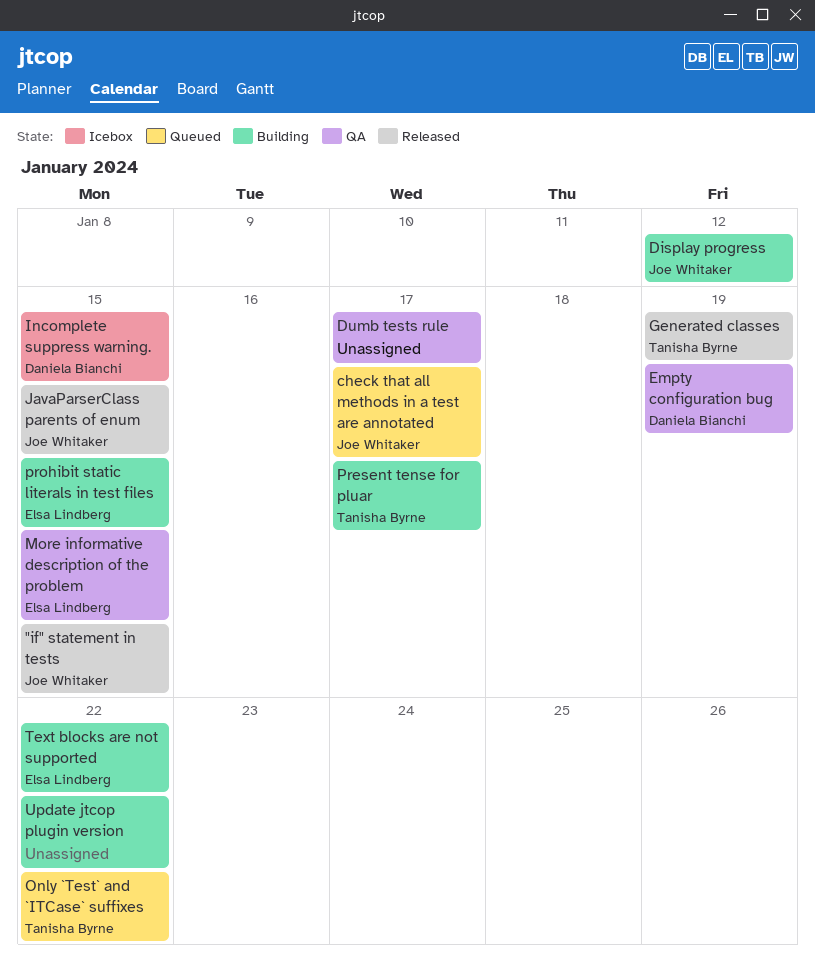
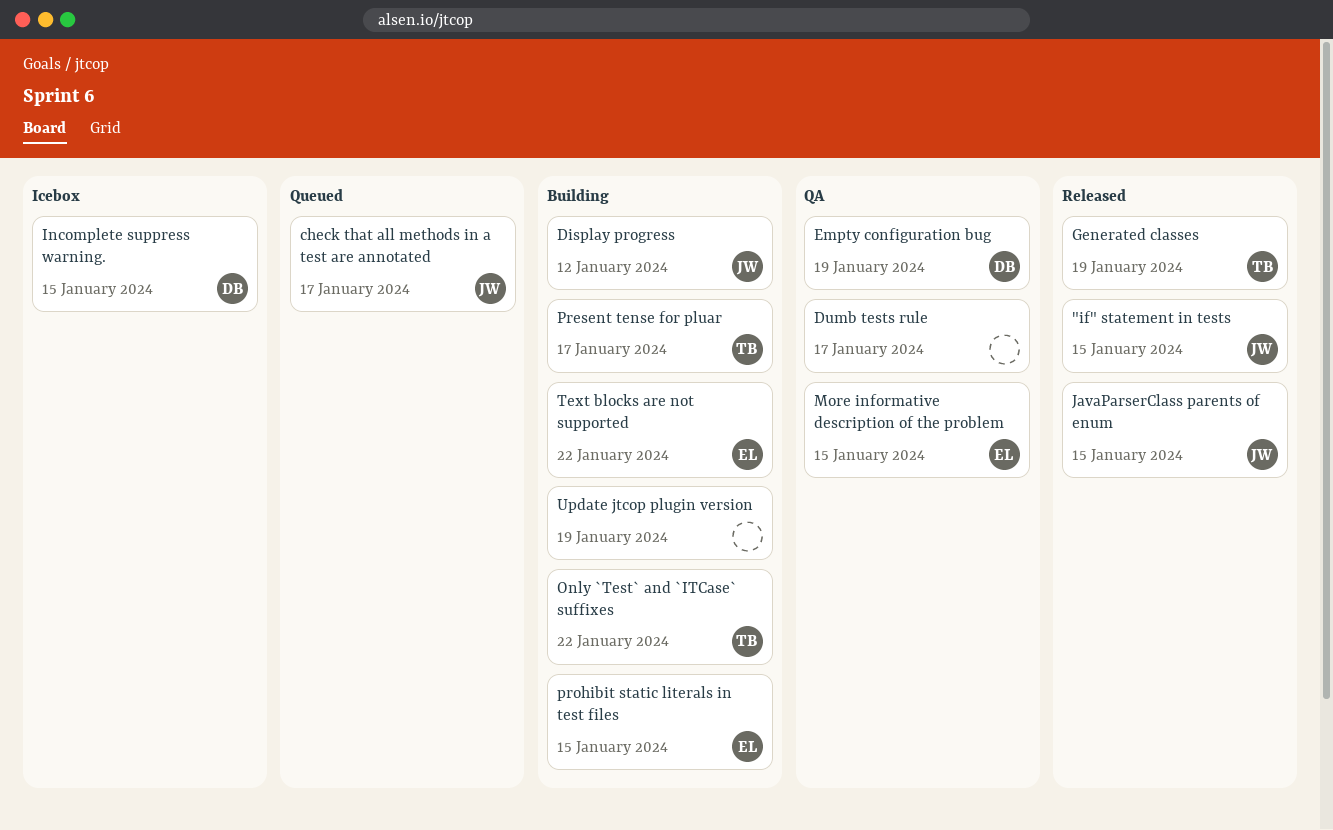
Only `Test` and `ITCase` suffixes, status: Queued -> Building
Update jtcop plugin version, due: Jan 22 -> Jan 19

